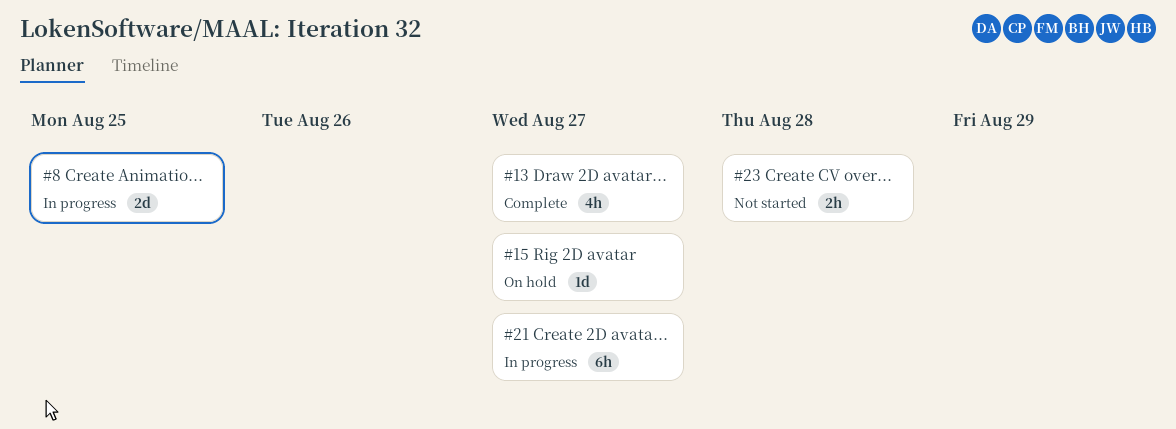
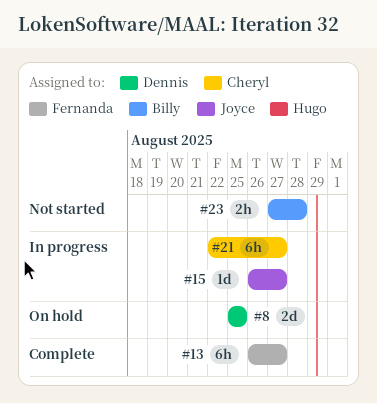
#8, status: In progress -> On hold
#13, estimate: 4h -> 6h
#15, status: On hold -> In progress

